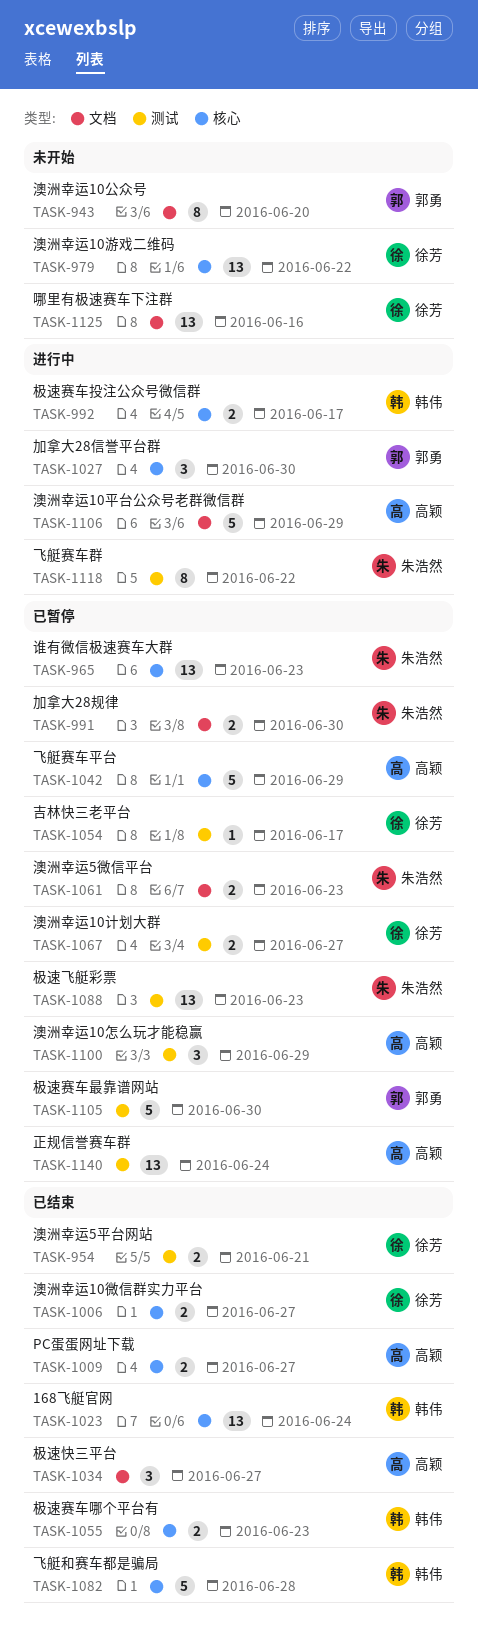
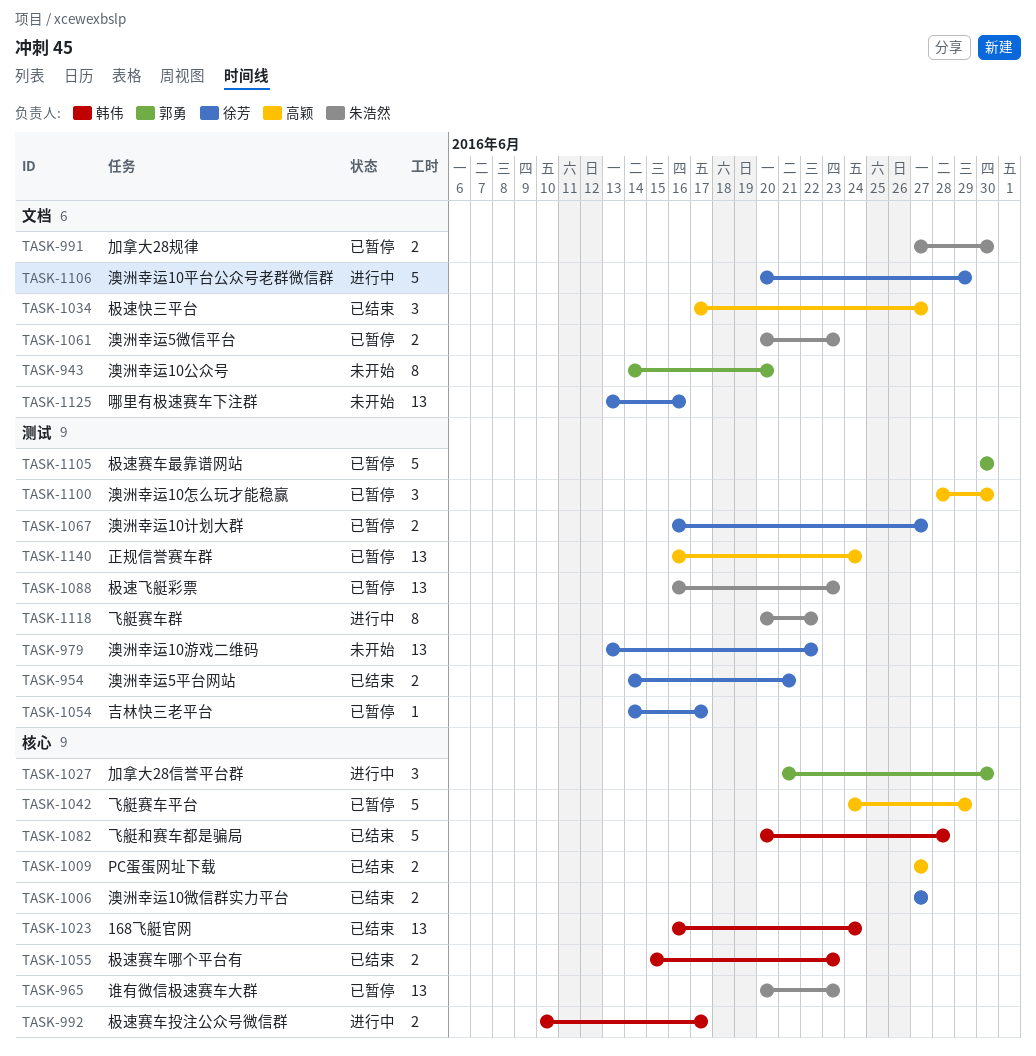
TASK-979, label: 核心 -> 测试
TASK-1100, due: Jun 29 -> Jun 30
TASK-1106, owner: 高颖 -> 徐芳

